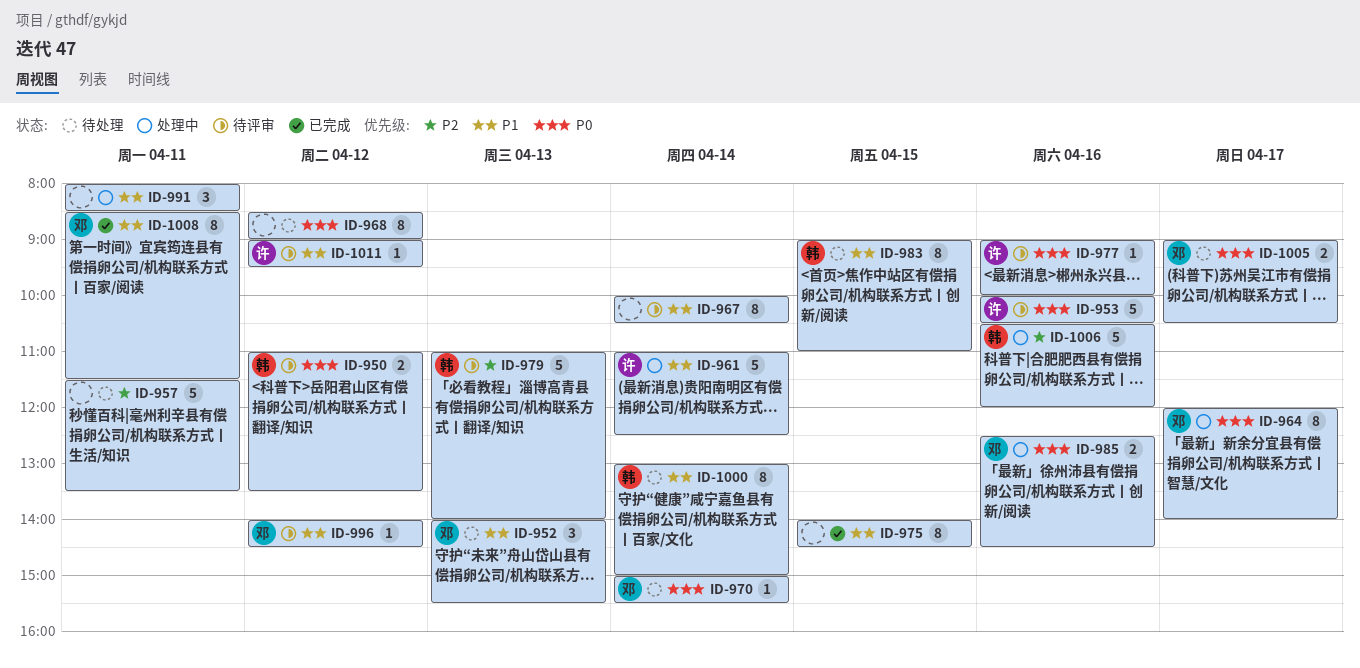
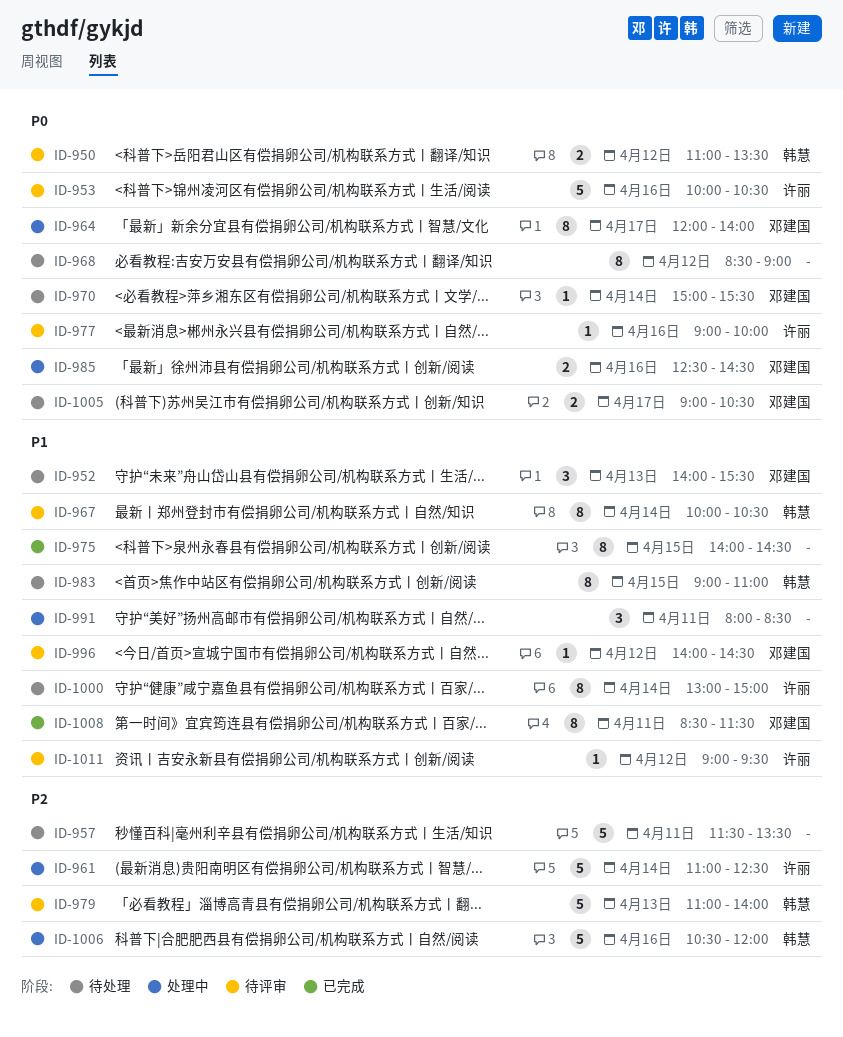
ID-961, priority: P1 -> P2
ID-967, owner: none -> 韩慧
ID-1000, owner: 韩慧 -> 许丽

